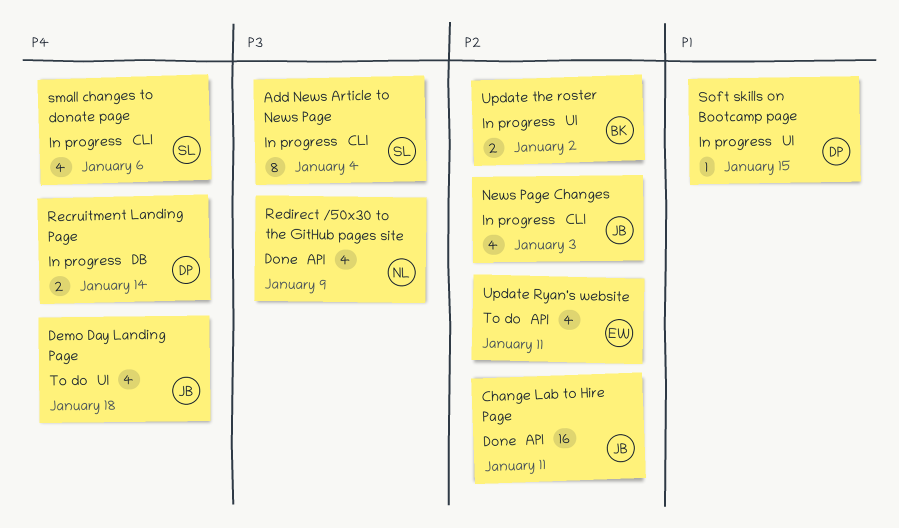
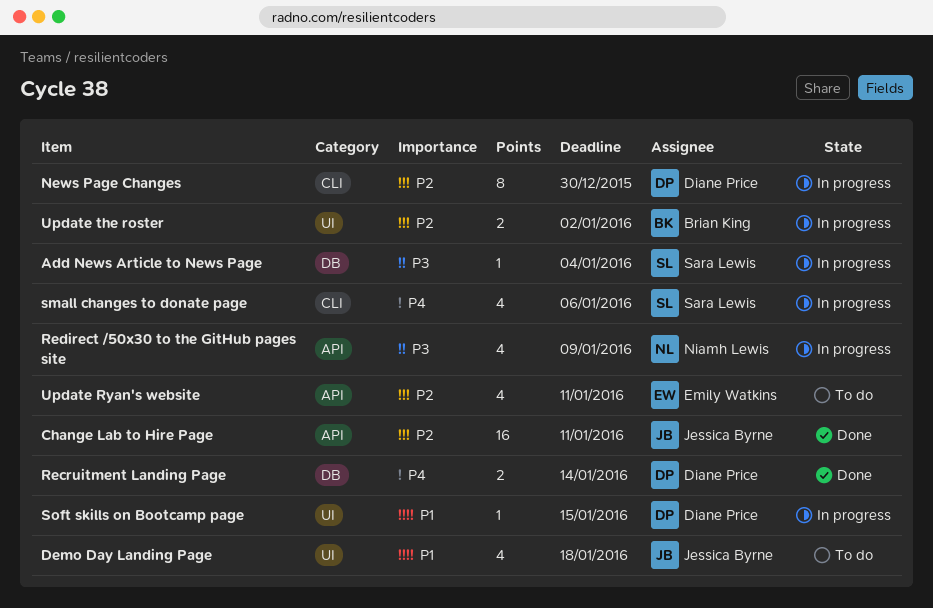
Add News Article to News Page, label: CLI -> DB
Add News Article to News Page, estimate: 8 -> 1
Demo Day Landing Page, priority: P4 -> P1
News Page Changes, owner: Jessica Byrne -> Diane Price
News Page Changes, estimate: 4 -> 8
News Page Changes, due: Jan 3 -> Dec 30
Recruitment Landing Page, status: In progress -> Done
Redirect /50x30 to the GitHub pages site, status: Done -> In progress

